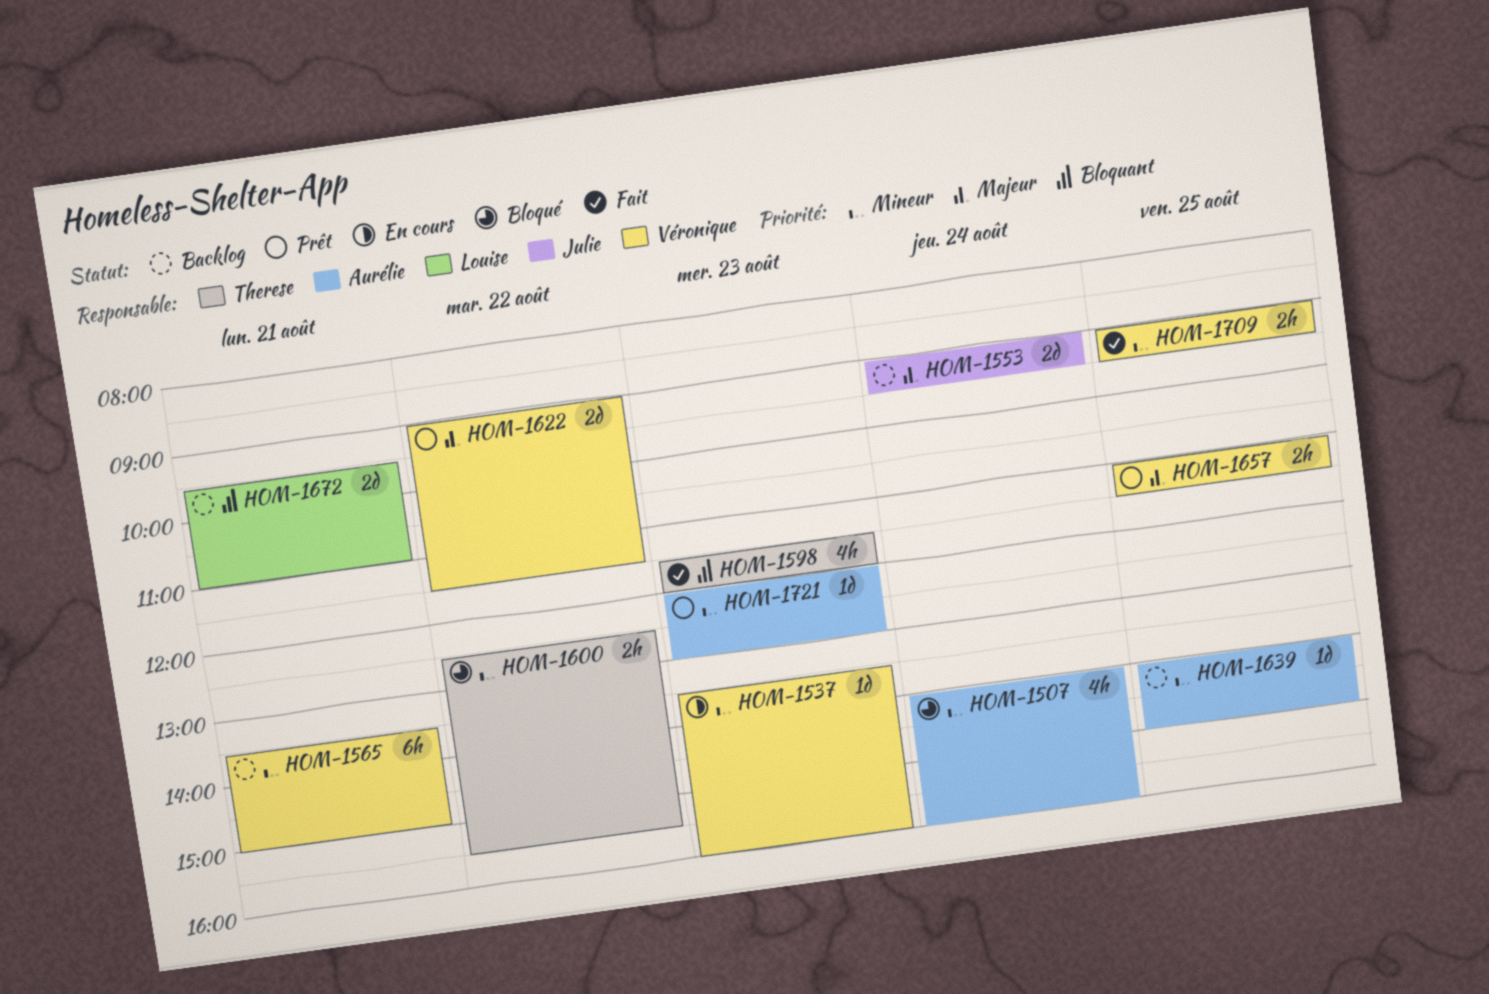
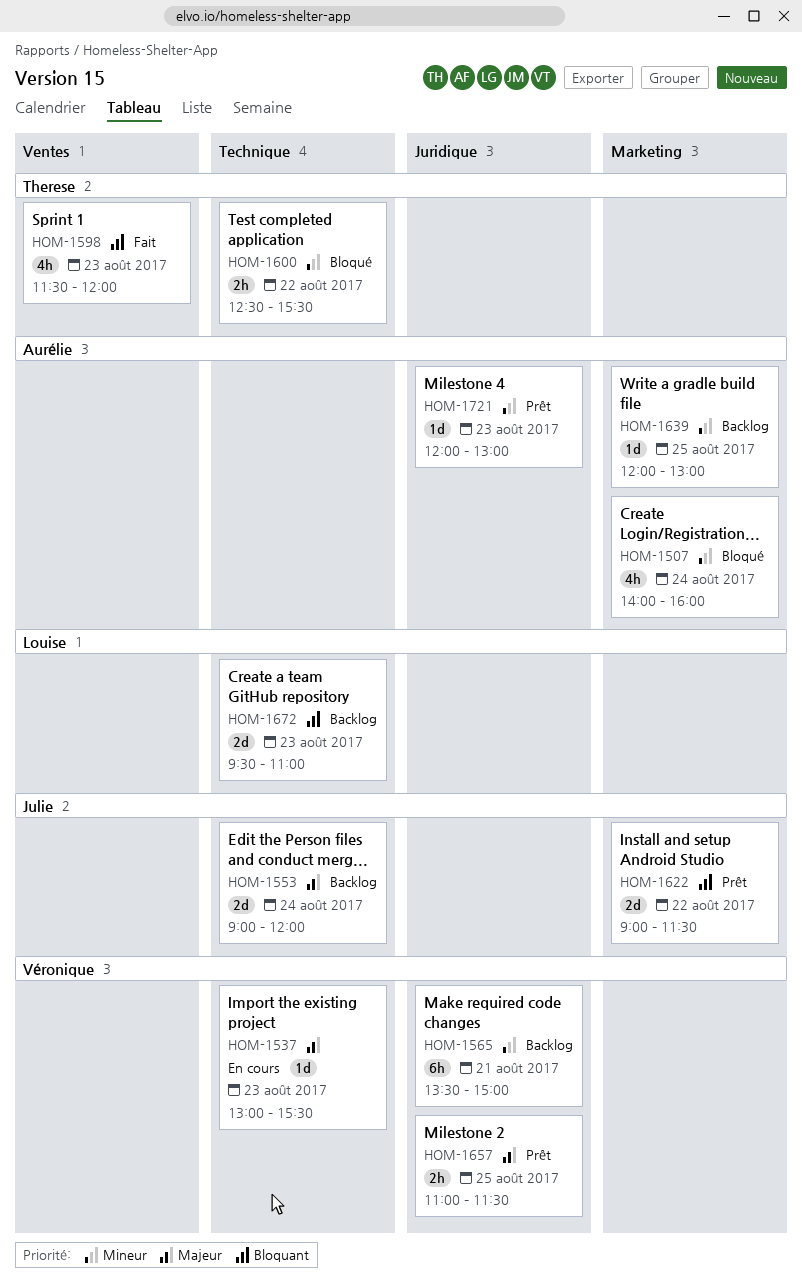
HOM-1537, priority: Mineur -> Majeur
HOM-1537, begins: 13:30 -> 13:00
HOM-1537, ends: 16:00 -> 15:30
HOM-1553, ends: 09:30 -> 12:00
HOM-1622, owner: Véronique -> Julie
HOM-1622, priority: Majeur -> Bloquant
HOM-1639, begins: 14:00 -> 12:00
HOM-1639, ends: 15:00 -> 13:00
HOM-1672, day: Aug 21 -> Aug 23
HOM-1709: present -> none

